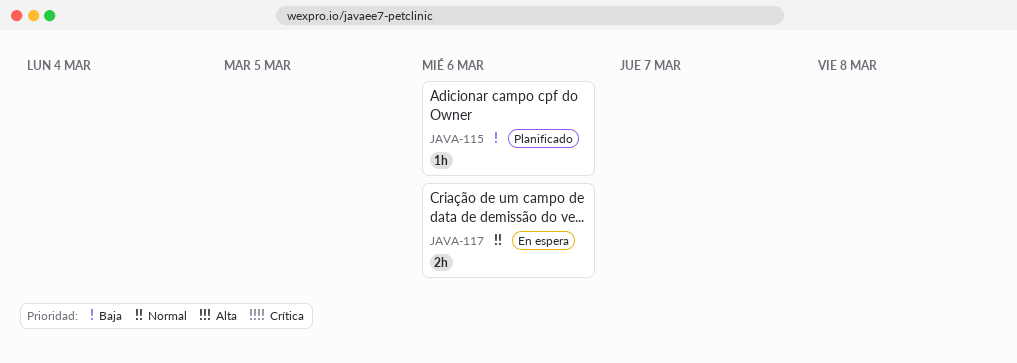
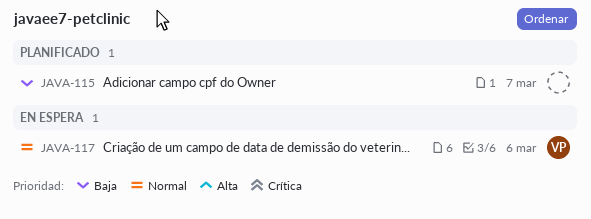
JAVA-115, due: Mar 6 -> Mar 7

